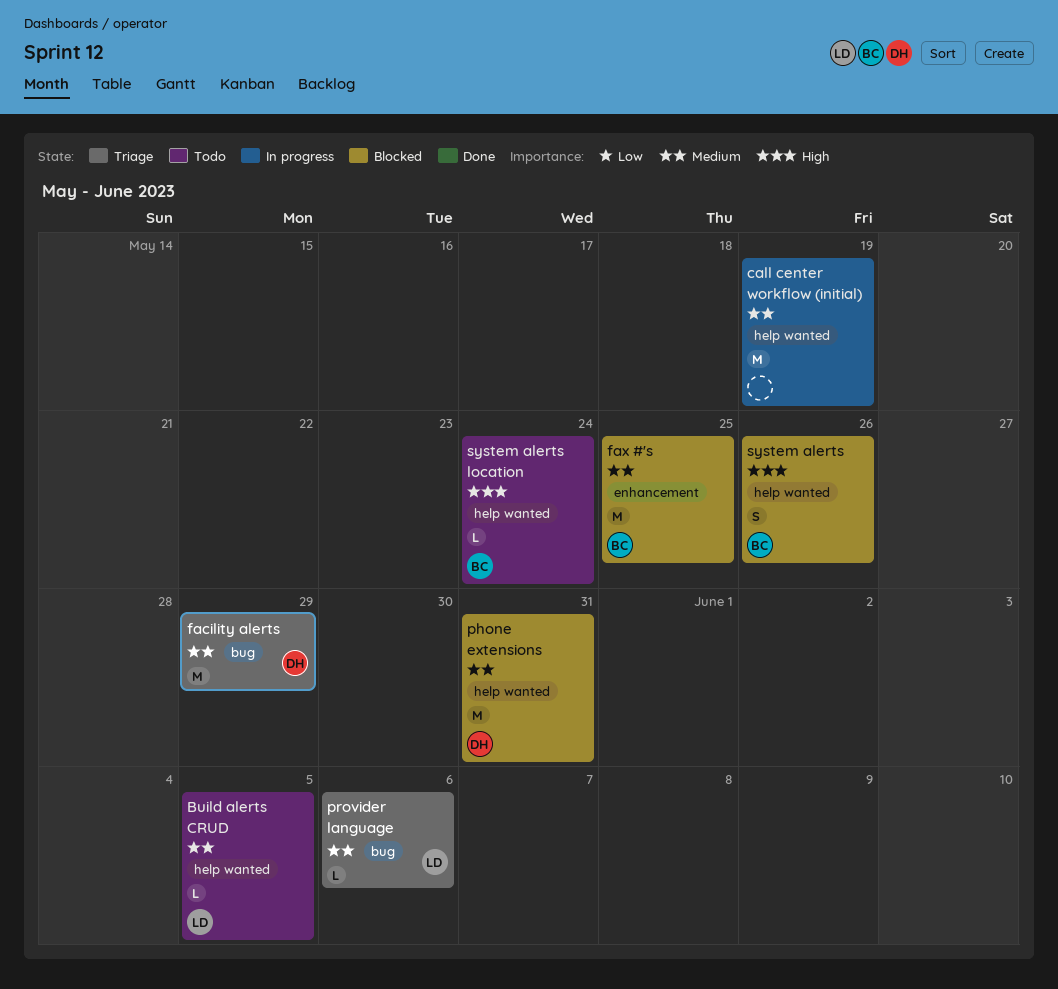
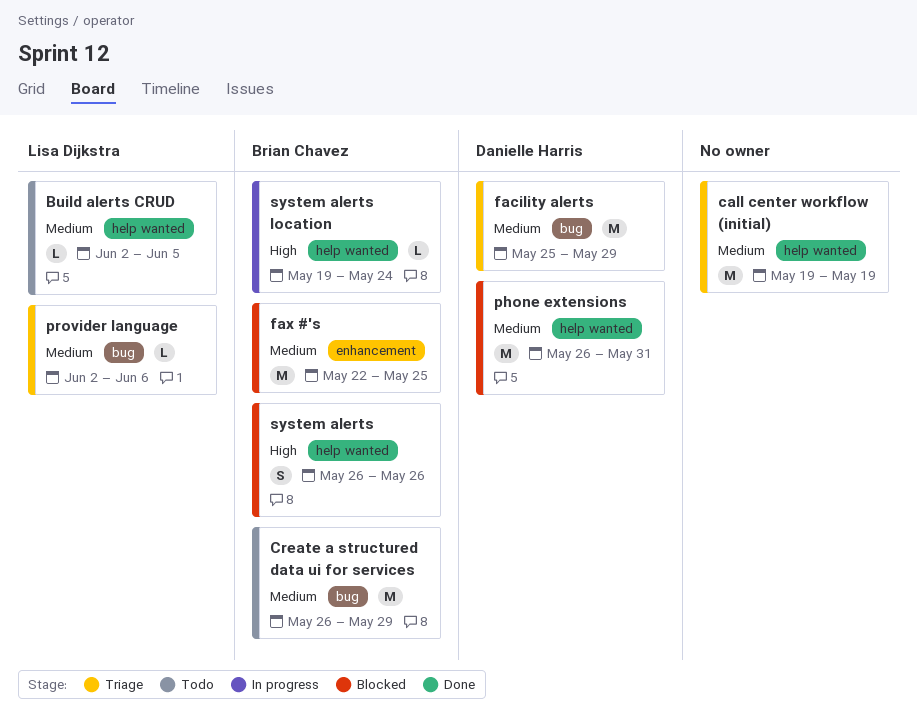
call center workflow (initial), status: In progress -> Triage
Create a structured data ui for services: none -> present
system alerts location, status: Todo -> In progress

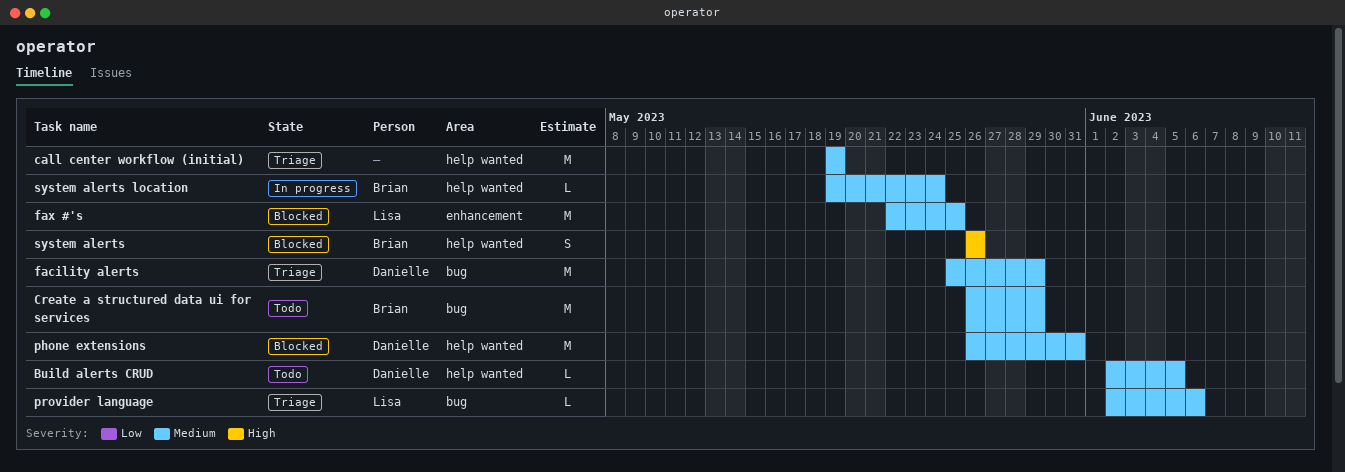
Build alerts CRUD, owner: Lisa Dijkstra -> Danielle Harris
fax #'s, owner: Brian Chavez -> Lisa Dijkstra
system alerts location, priority: High -> Medium

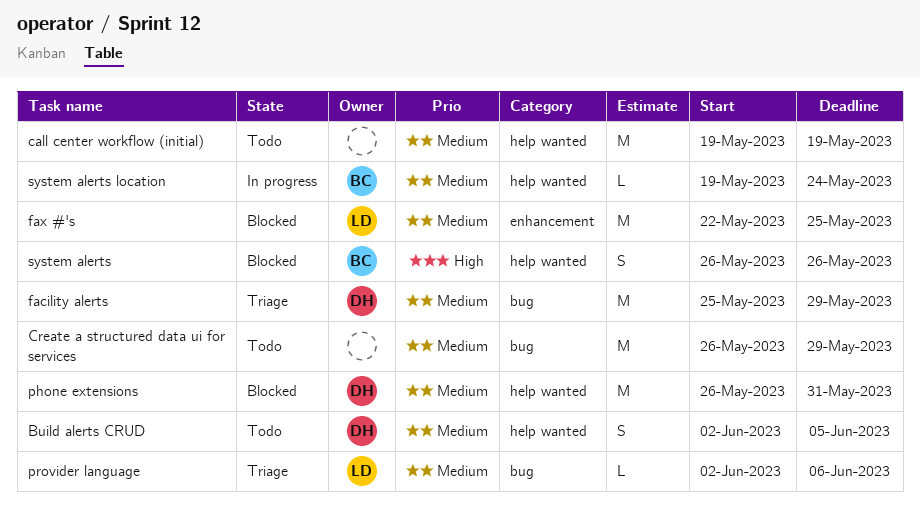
Build alerts CRUD, estimate: L -> S
call center workflow (initial), status: Triage -> Todo
Create a structured data ui for services, owner: Brian -> none

